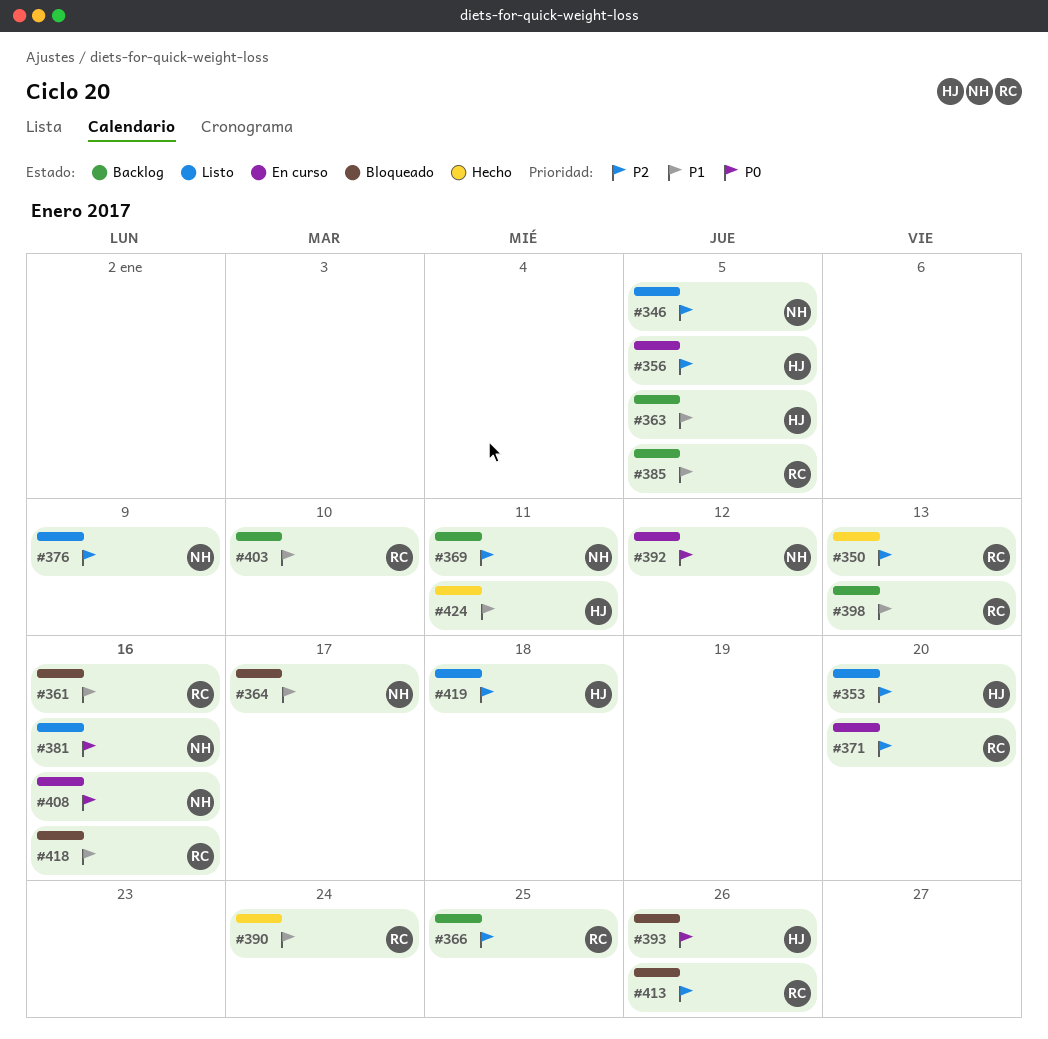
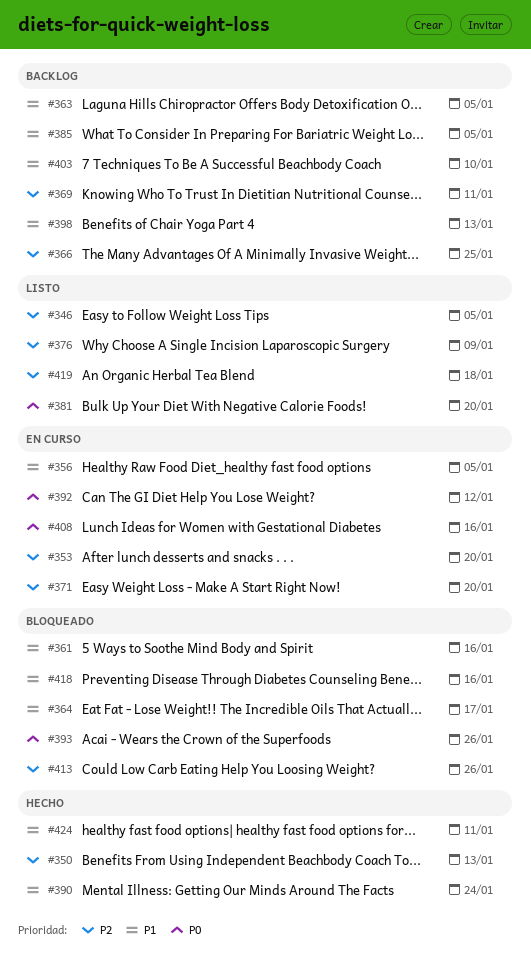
#353, status: Listo -> En curso
#356, priority: P2 -> P1
#381, due: Jan 16 -> Jan 20

